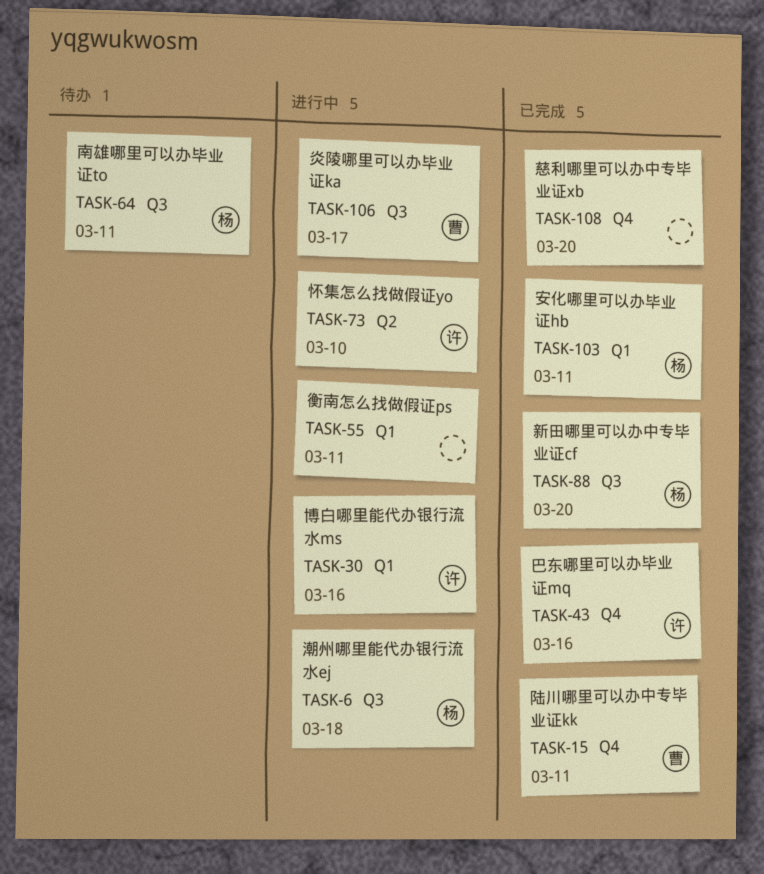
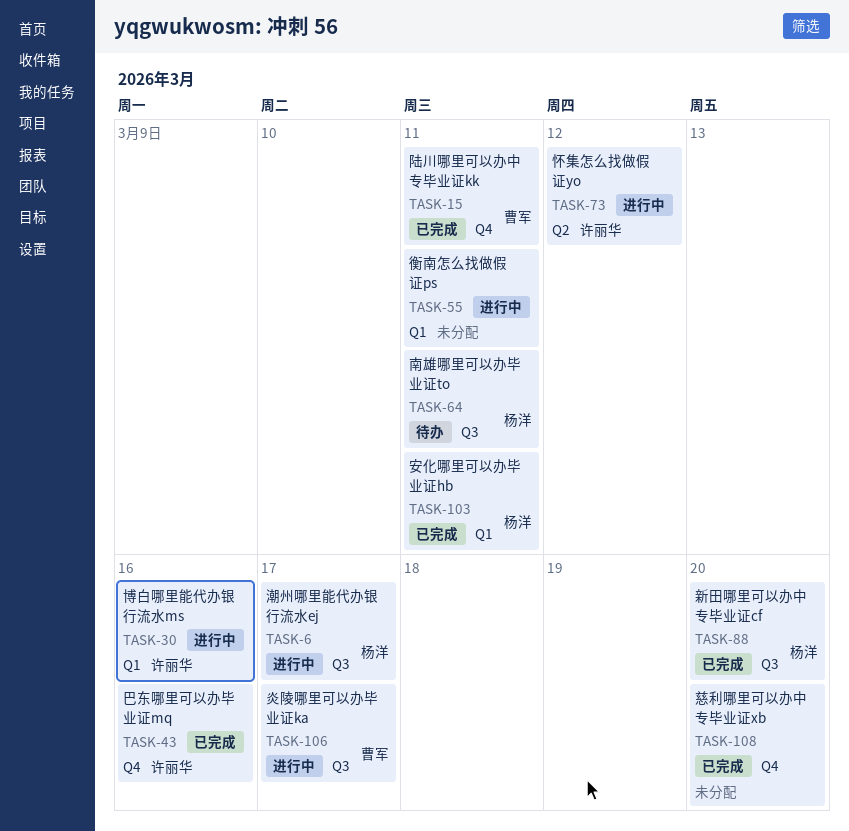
TASK-6, due: Mar 18 -> Mar 17
TASK-73, due: Mar 10 -> Mar 12

